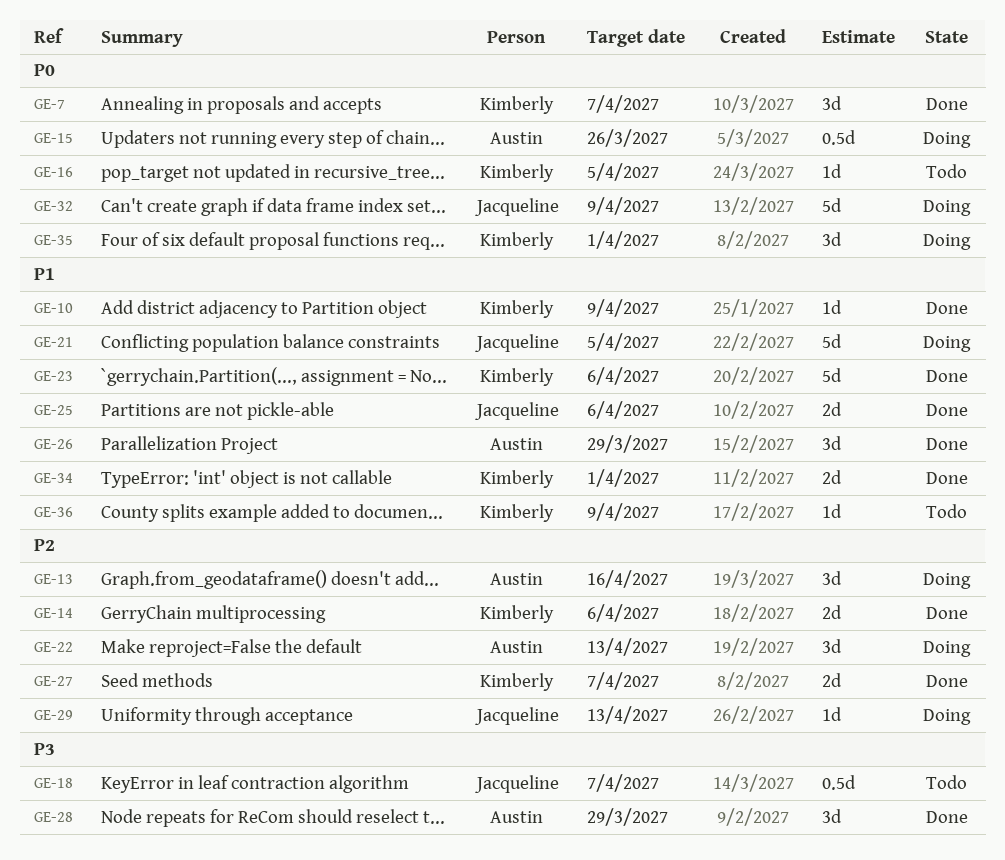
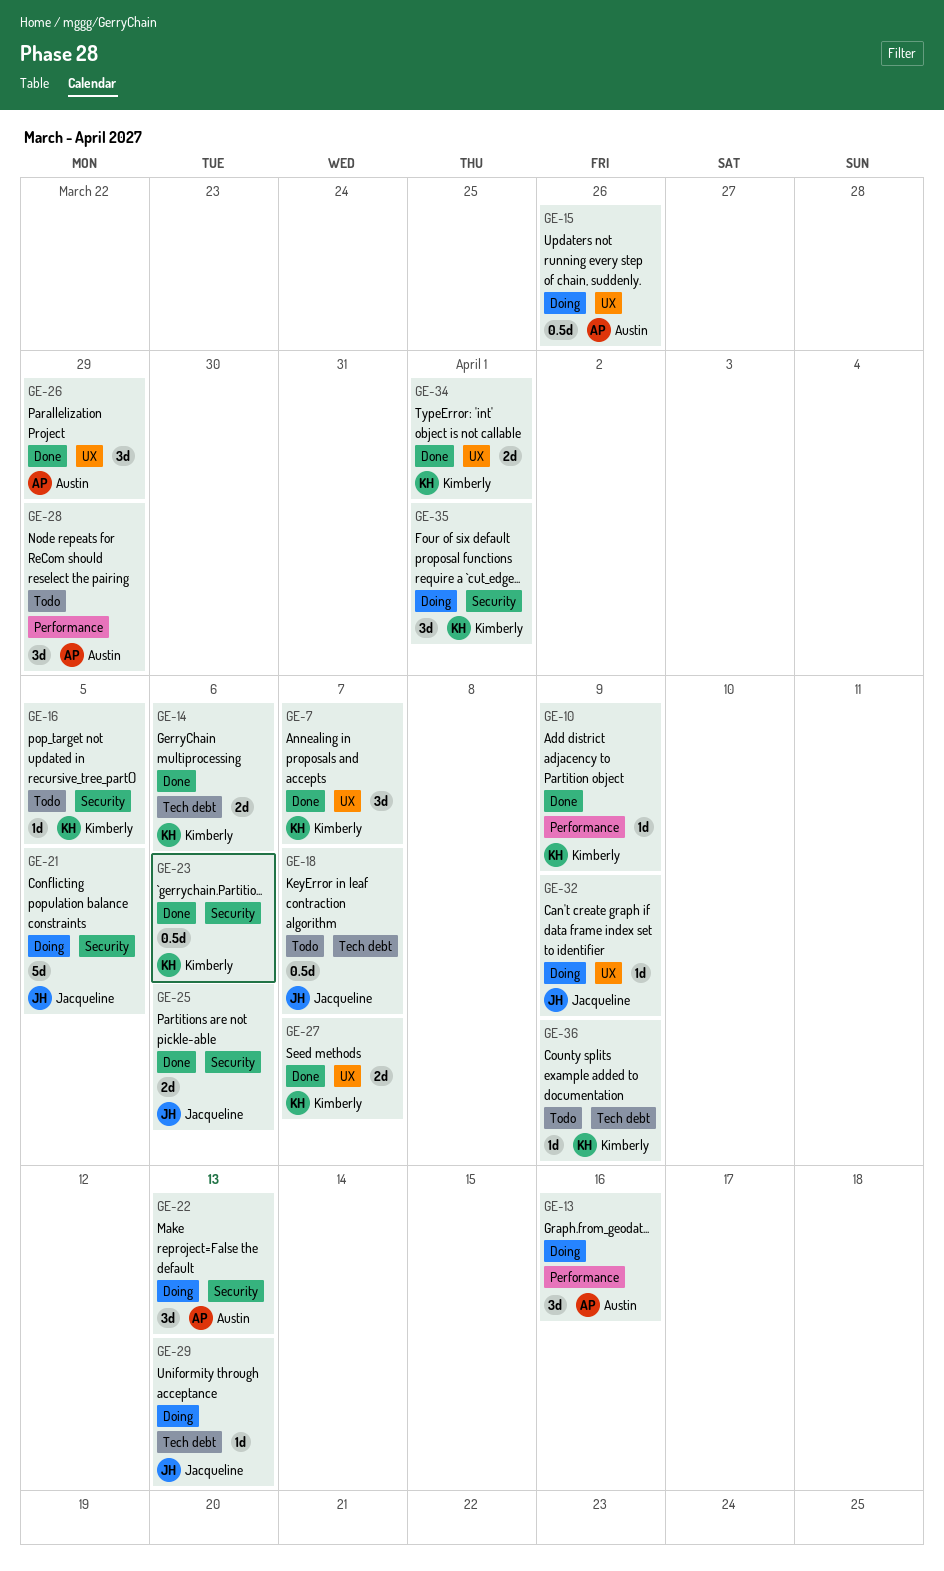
GE-23, estimate: 5d -> 0.5d
GE-28, status: Done -> Todo
GE-32, estimate: 5d -> 1d

